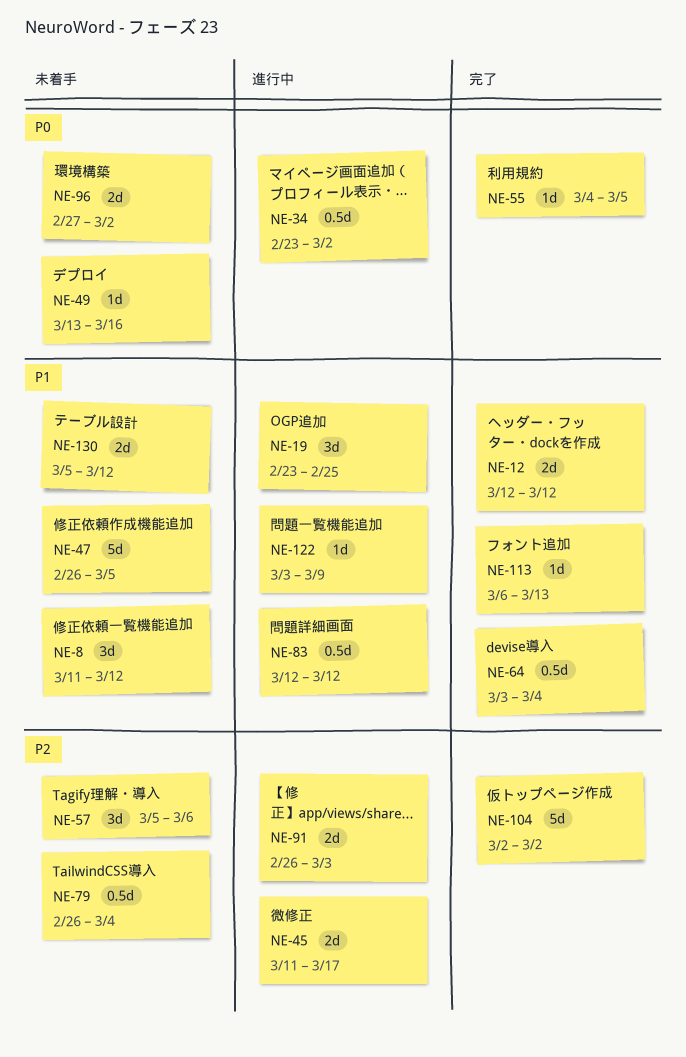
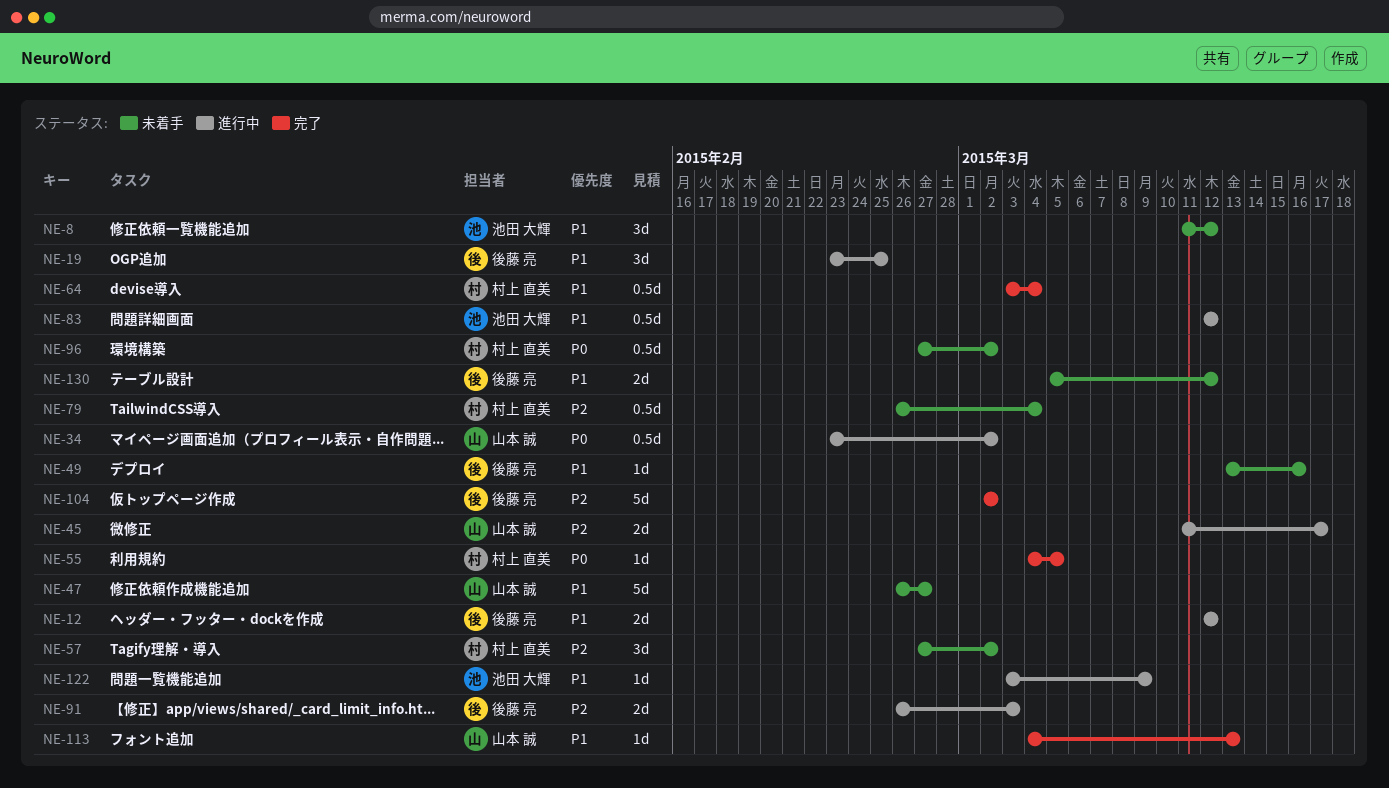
NE-12, status: 完了 -> 進行中
NE-47, due: Mar 5 -> Feb 27
NE-49, priority: P0 -> P1
NE-57, start: Mar 5 -> Feb 27
NE-57, due: Mar 6 -> Mar 2
NE-96, estimate: 2d -> 0.5d
NE-113, start: Mar 6 -> Mar 4

